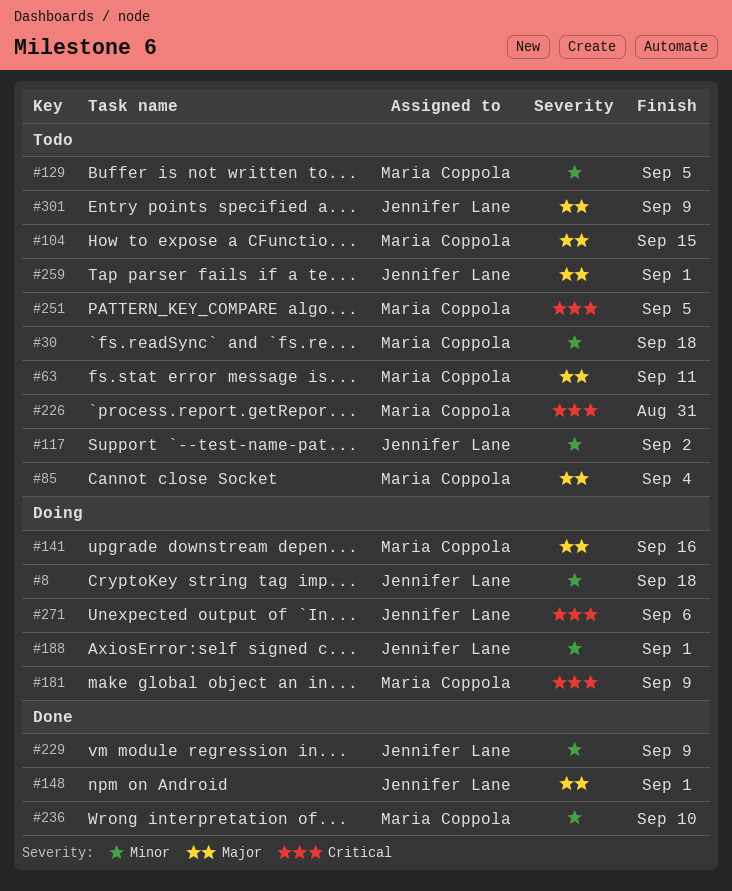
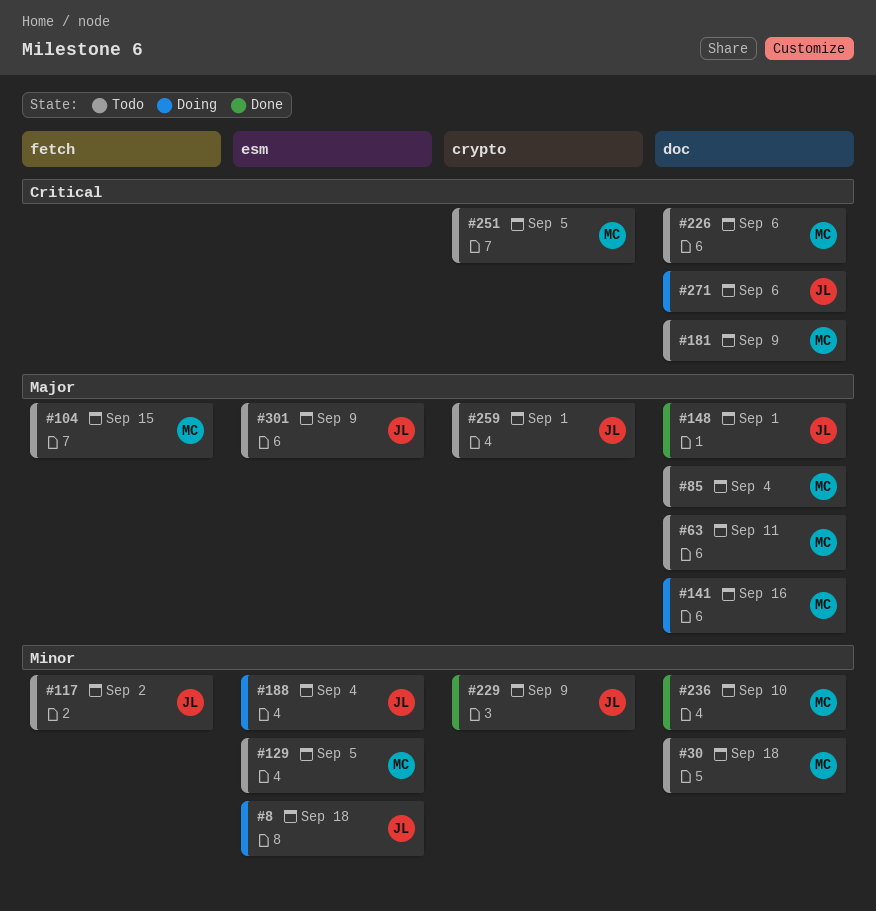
#181, status: Doing -> Todo
#188, due: Sep 1 -> Sep 4
#226, due: Aug 31 -> Sep 6

